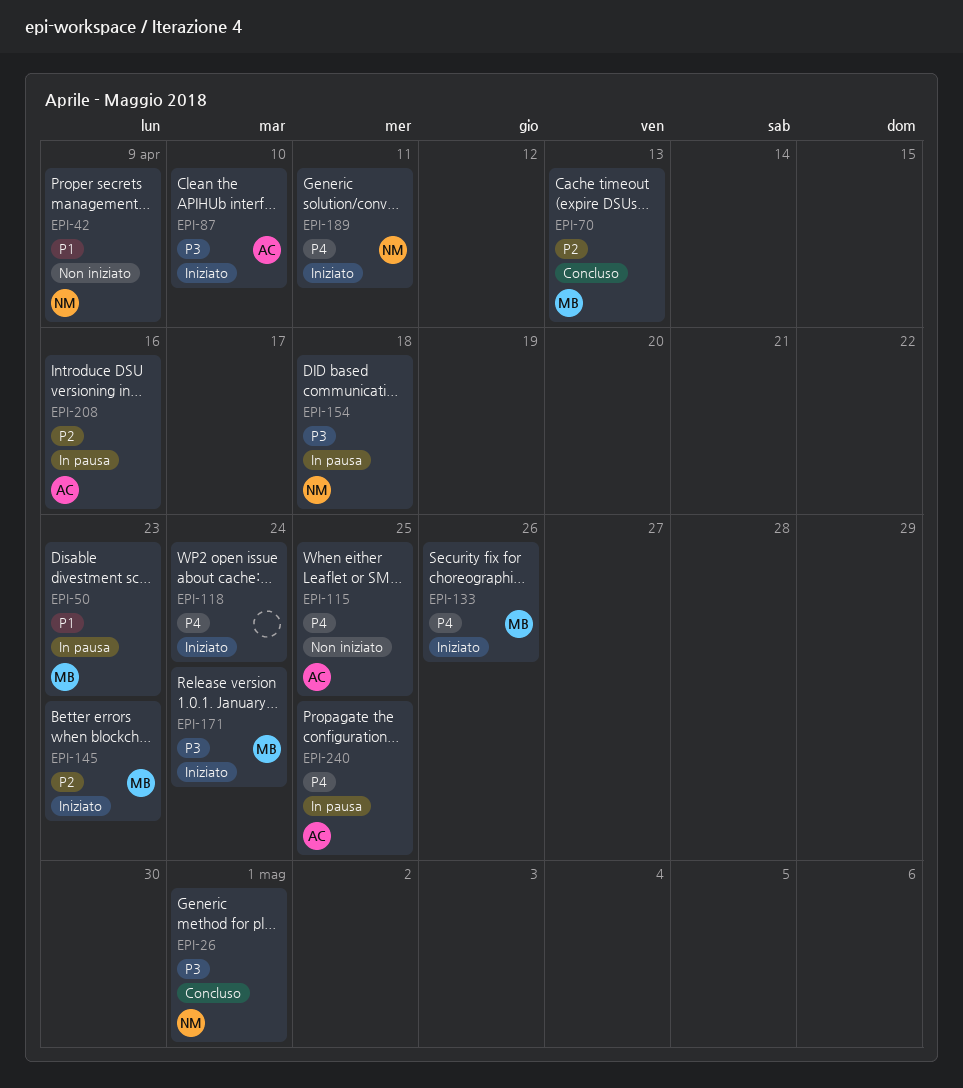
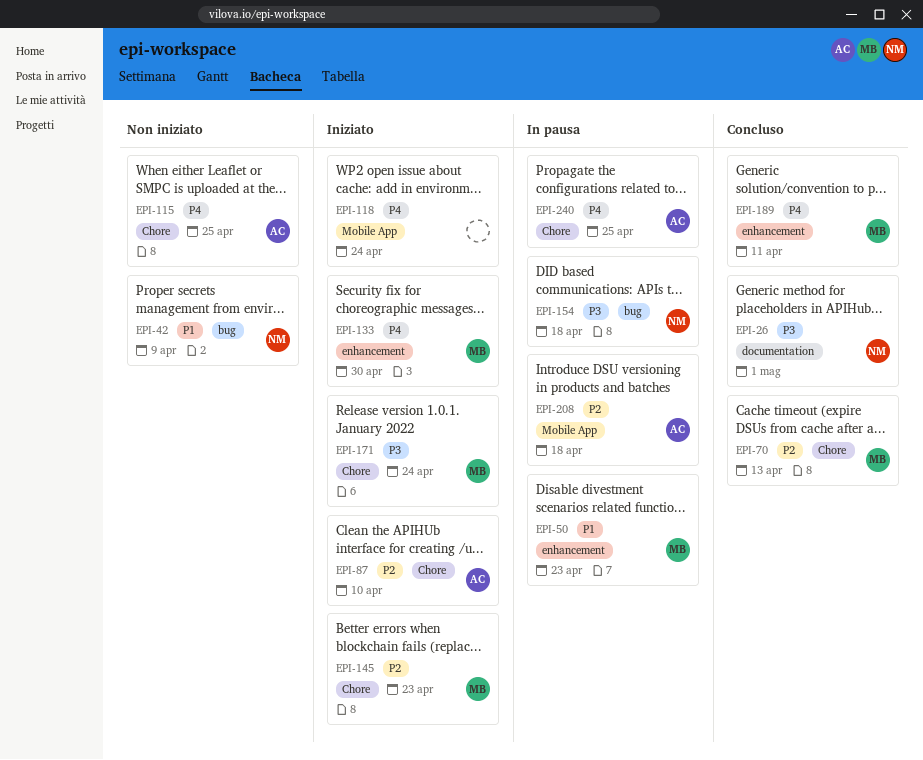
EPI-87, priority: P3 -> P2
EPI-133, due: Apr 26 -> Apr 30
EPI-189, status: Iniziato -> Concluso
EPI-189, owner: NM -> MB
EPI-208, due: Apr 16 -> Apr 18

